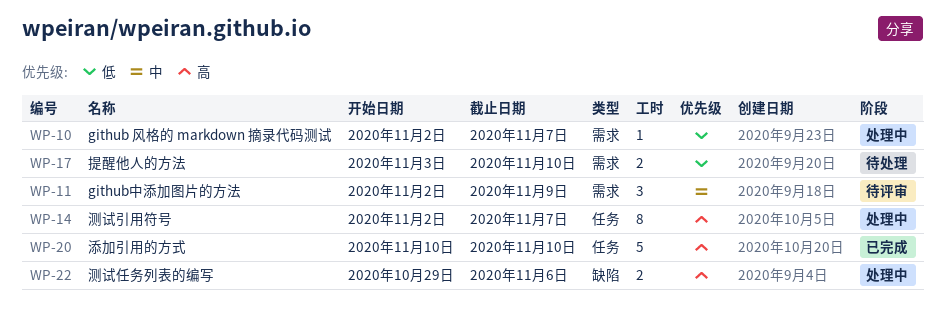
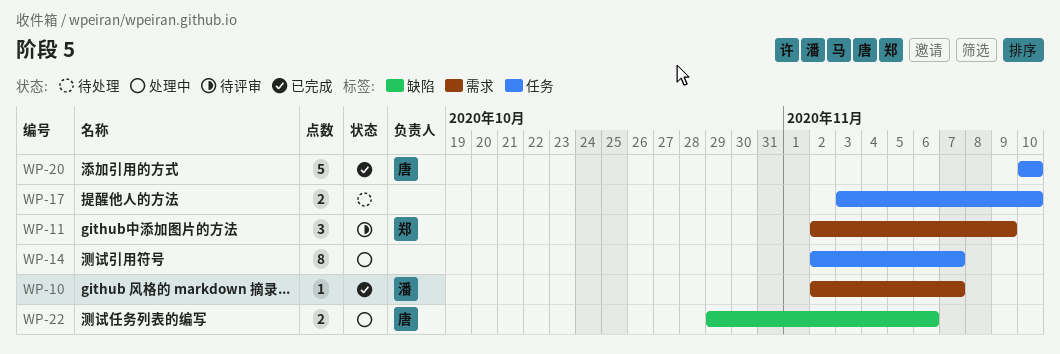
WP-10, status: 处理中 -> 已完成
WP-17, label: 需求 -> 任务

